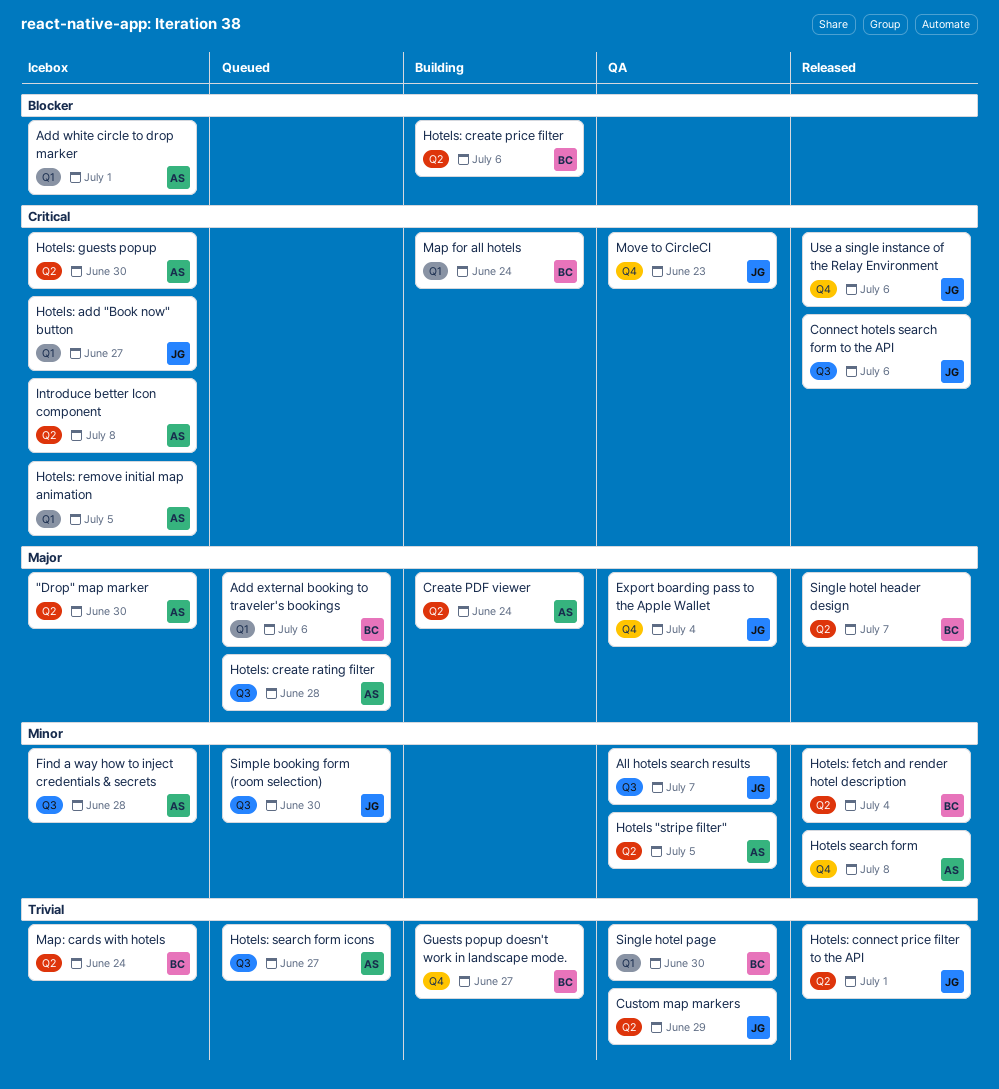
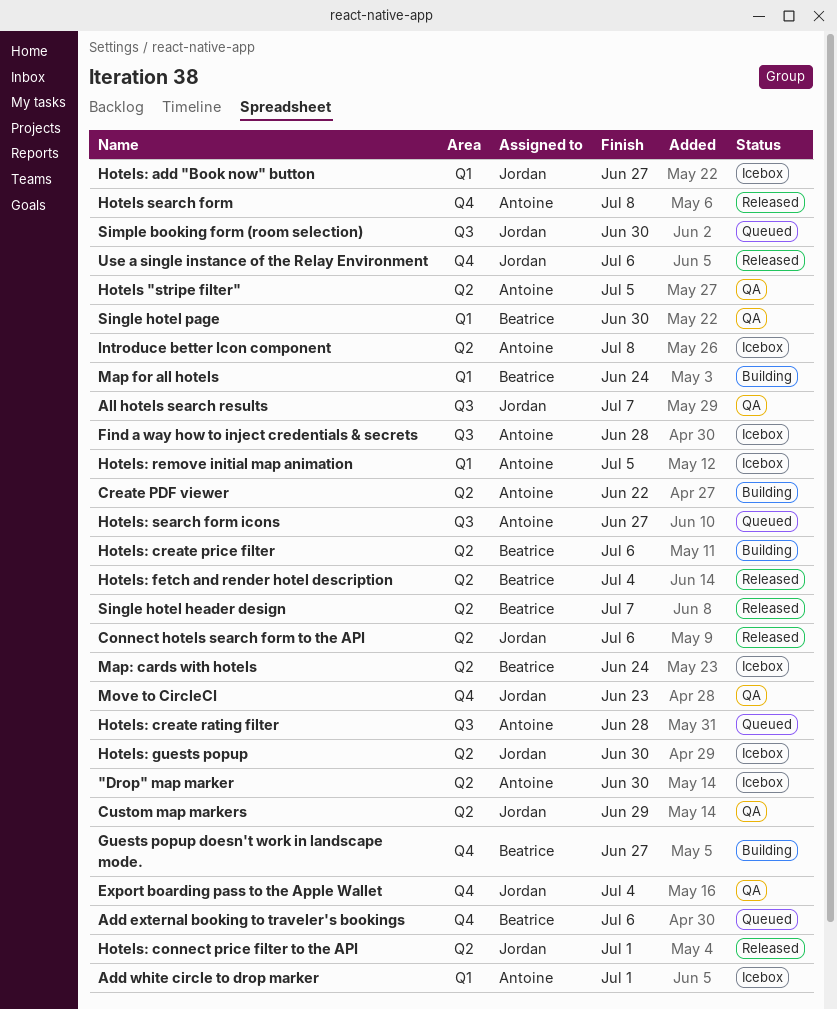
Add external booking to traveler's bookings, label: Q1 -> Q4
Connect hotels search form to the API, label: Q3 -> Q2
Create PDF viewer, due: Jun 24 -> Jun 22
Hotels: guests popup, owner: Antoine -> Jordan

